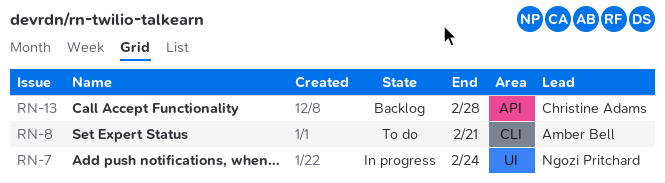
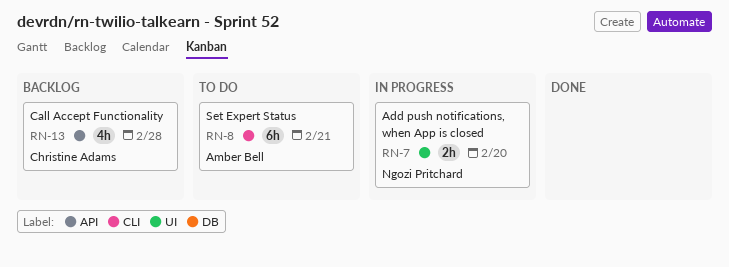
RN-7, due: Feb 24 -> Feb 20

